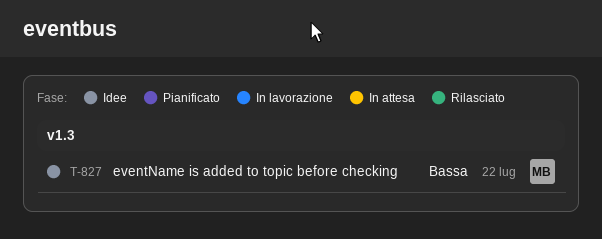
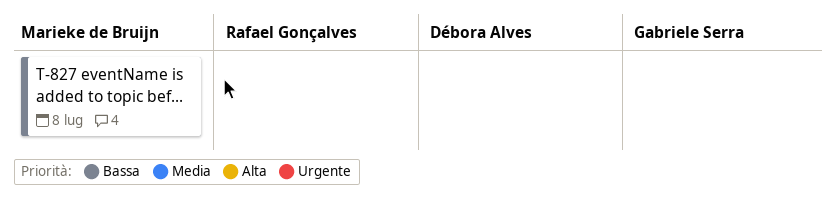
T-827, due: Jul 22 -> Jul 8

